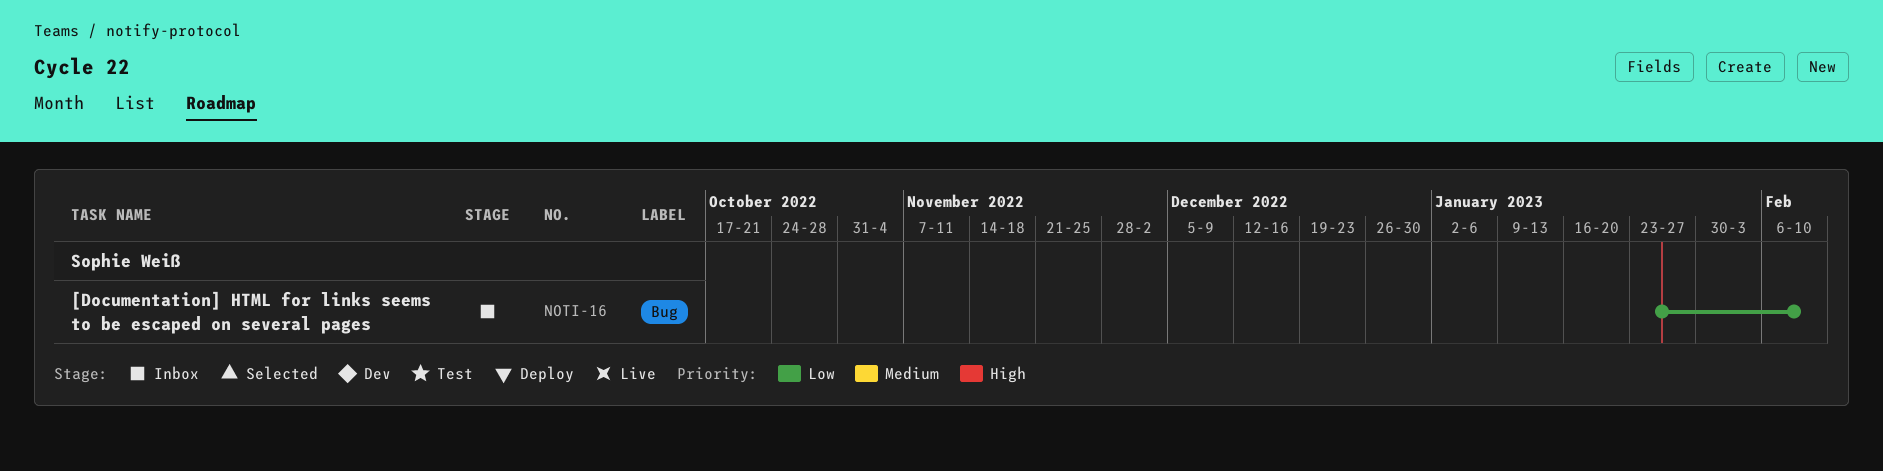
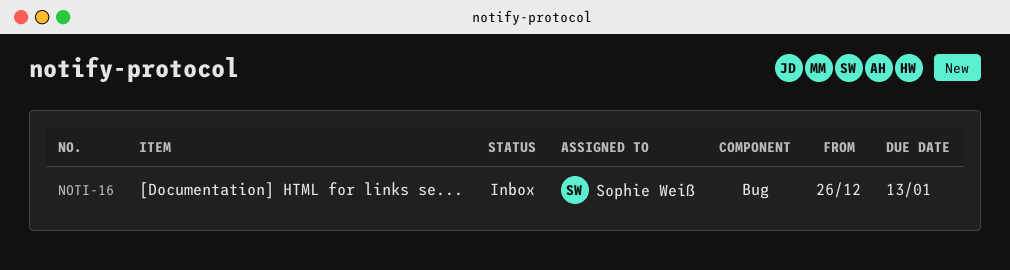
NOTI-16, start: Jan 23 -> Dec 26
NOTI-16, due: Feb 10 -> Jan 13

